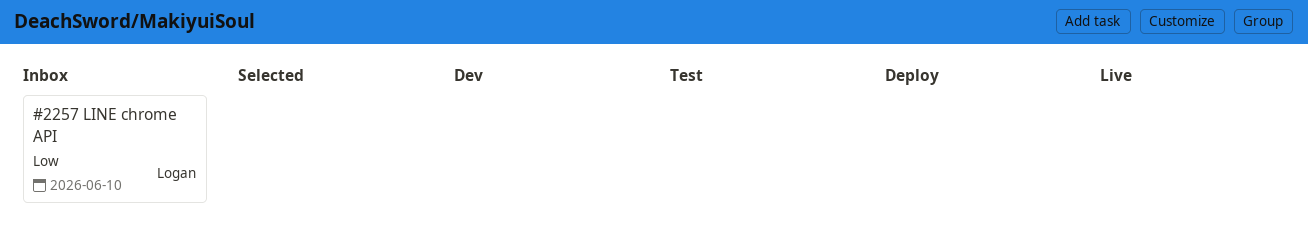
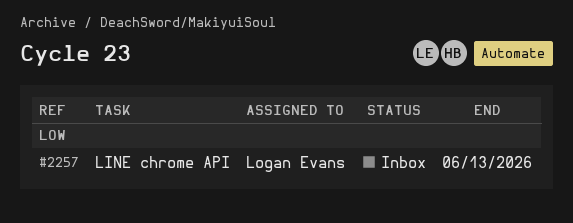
#2257, due: Jun 10 -> Jun 13

